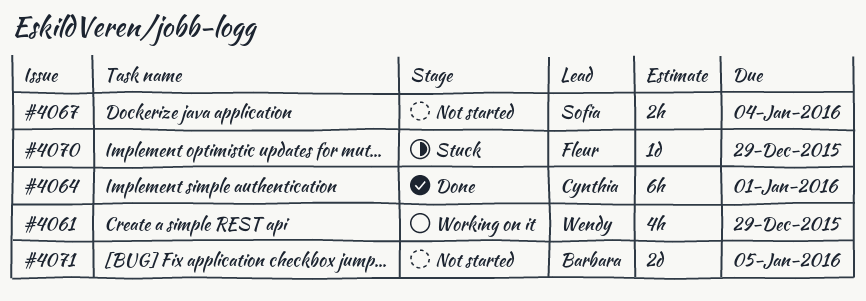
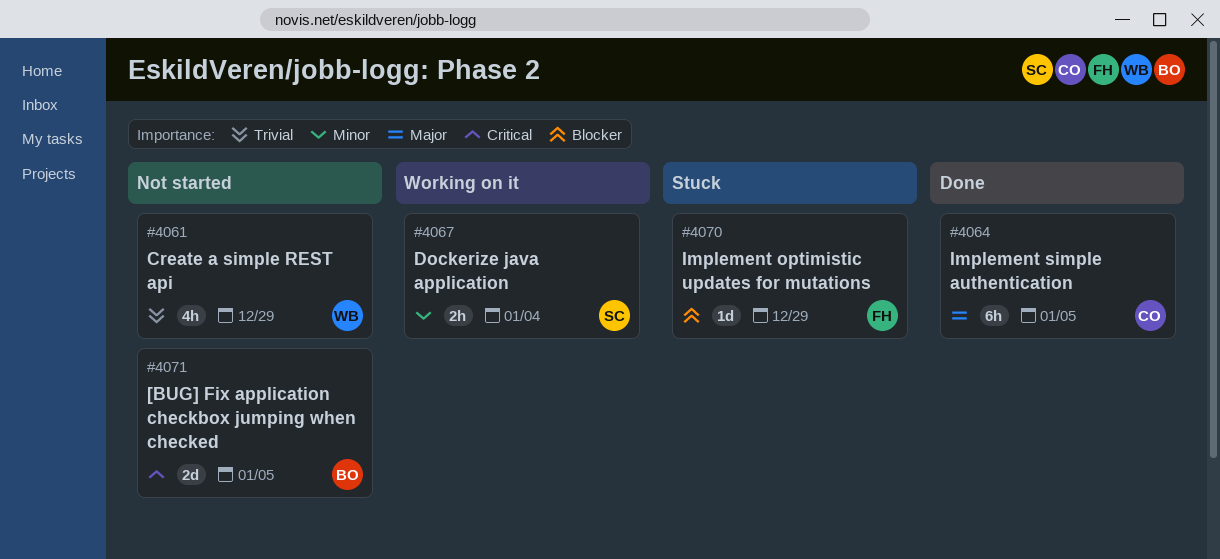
#4061, status: Working on it -> Not started
#4064, due: Jan 1 -> Jan 5
#4067, status: Not started -> Working on it

